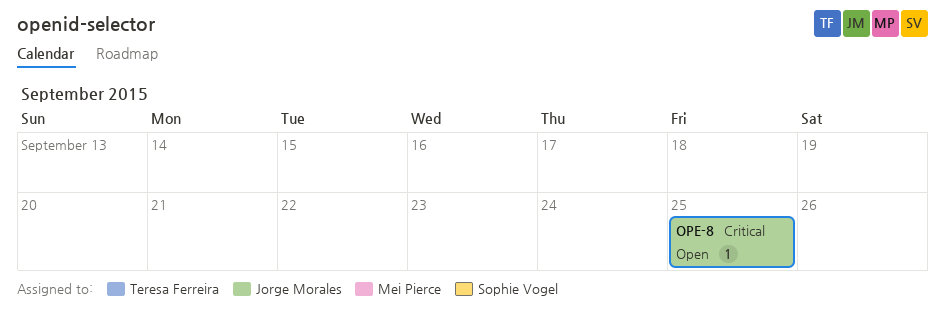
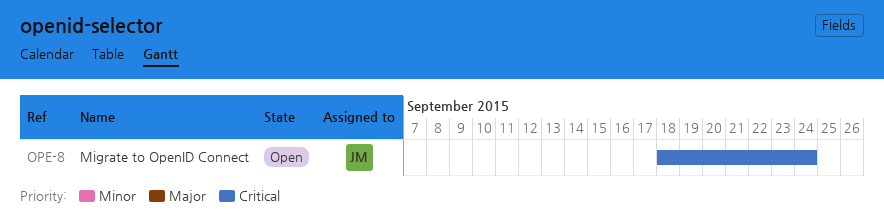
OPE-8, due: Sep 25 -> Sep 24

